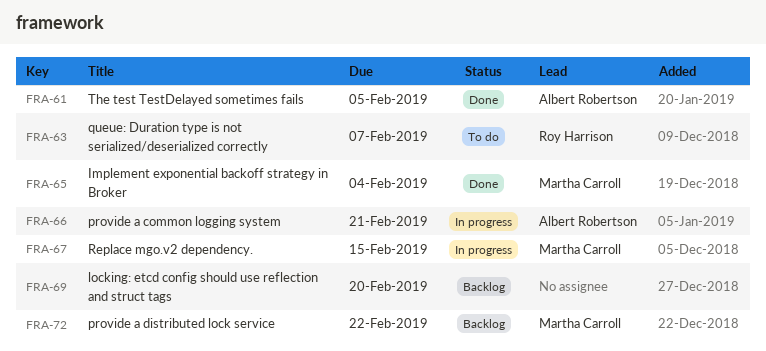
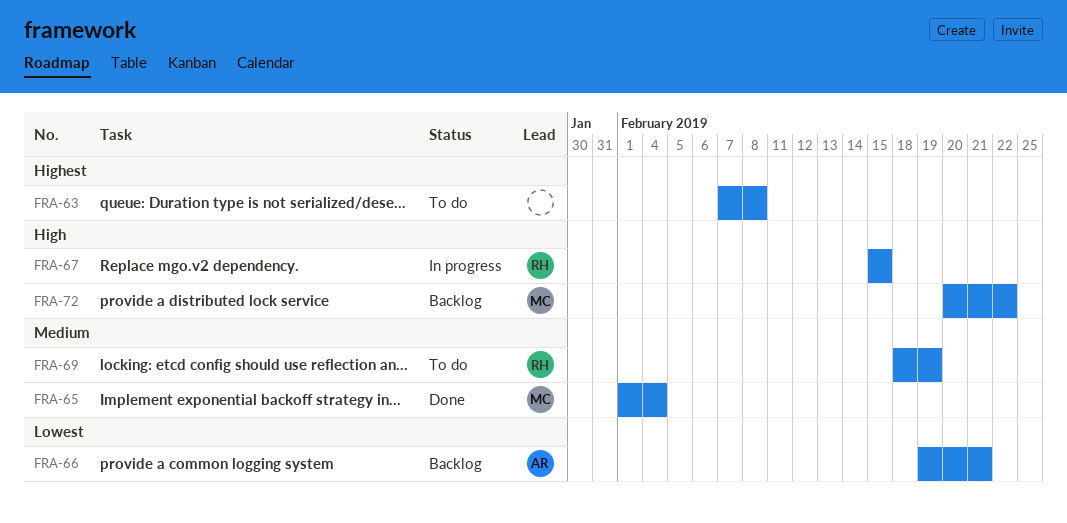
FRA-61: present -> none
FRA-63, owner: Roy Harrison -> none
FRA-63, due: Feb 7 -> Feb 8
FRA-66, status: In progress -> Backlog
FRA-67, owner: Martha Carroll -> Roy Harrison
FRA-69, status: Backlog -> To do
FRA-69, owner: none -> Roy Harrison
FRA-69, due: Feb 20 -> Feb 19

